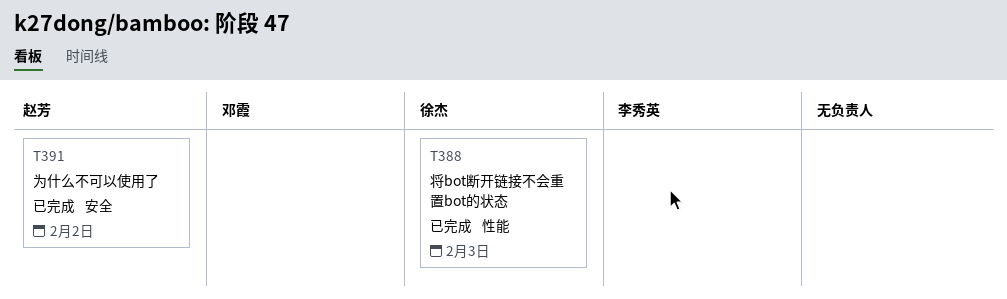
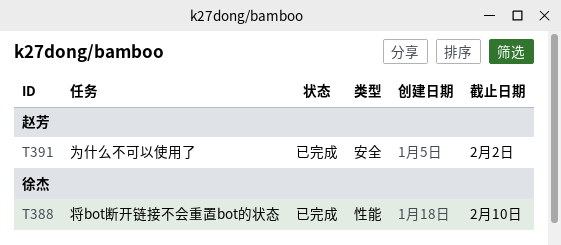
T388, due: Feb 3 -> Feb 10

